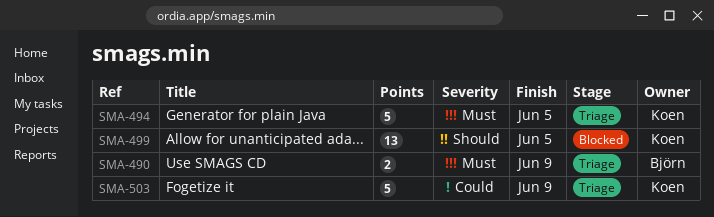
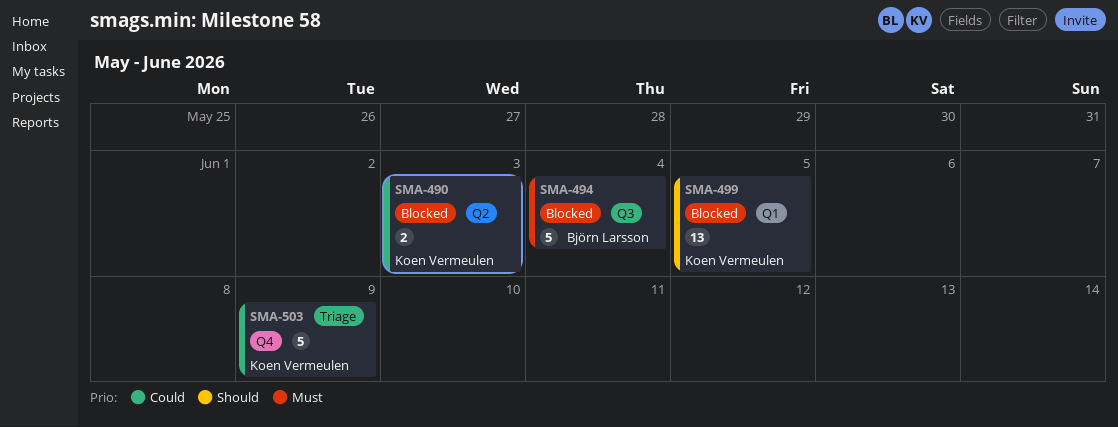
SMA-490, status: Triage -> Blocked
SMA-490, owner: Björn Larsson -> Koen Vermeulen
SMA-490, priority: Must -> Could
SMA-490, due: Jun 9 -> Jun 3
SMA-494, status: Triage -> Blocked
SMA-494, owner: Koen Vermeulen -> Björn Larsson
SMA-494, due: Jun 5 -> Jun 4

